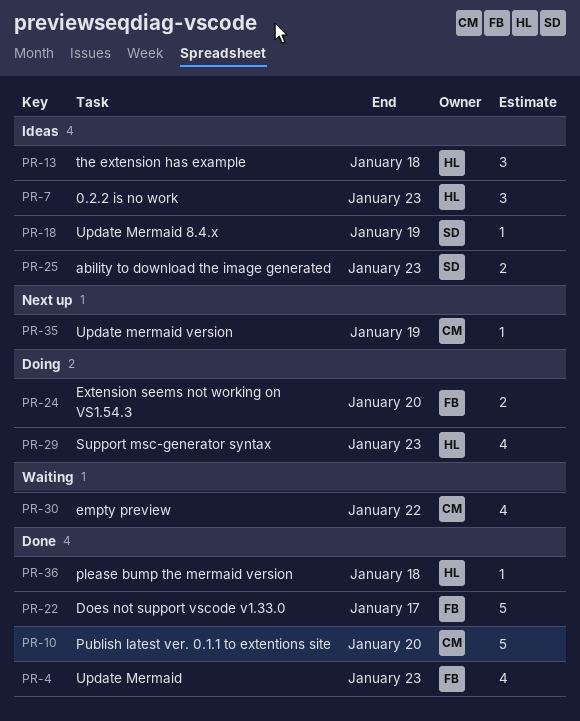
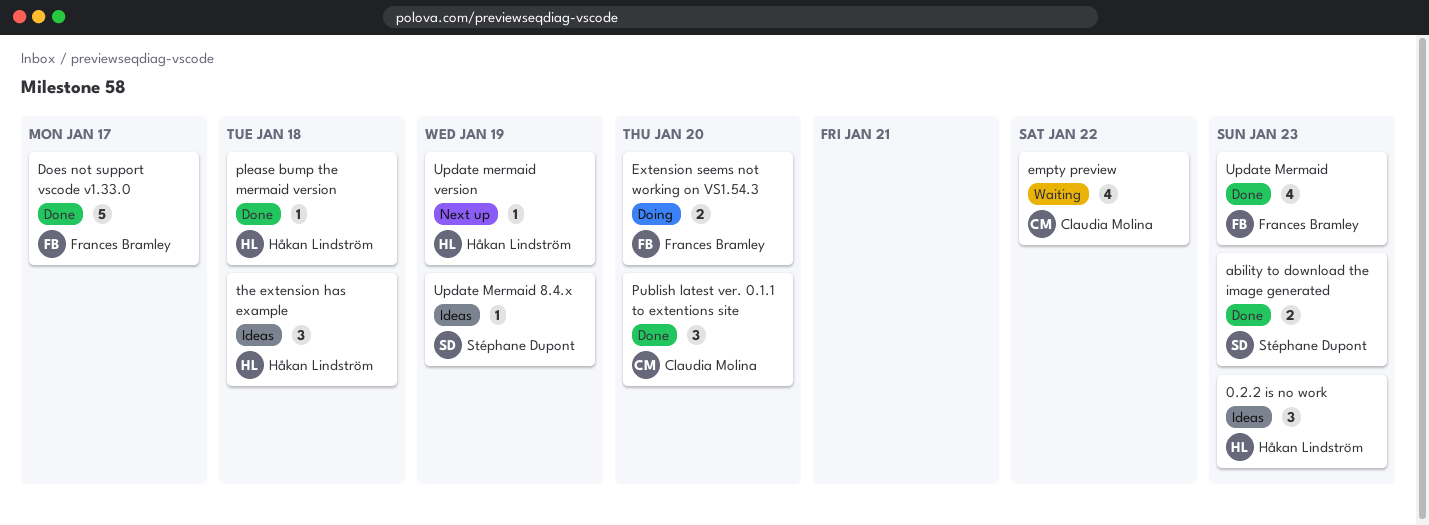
ability to download the image generated, status: Ideas -> Done
Publish latest ver. 0.1.1 to extentions site, estimate: 5 -> 3
Support msc-generator syntax: present -> none
Update mermaid version, owner: Claudia Molina -> Håkan Lindström

